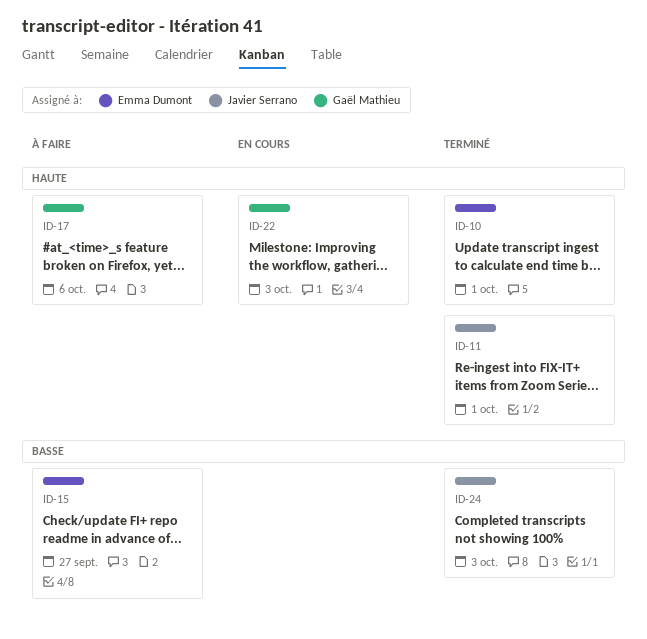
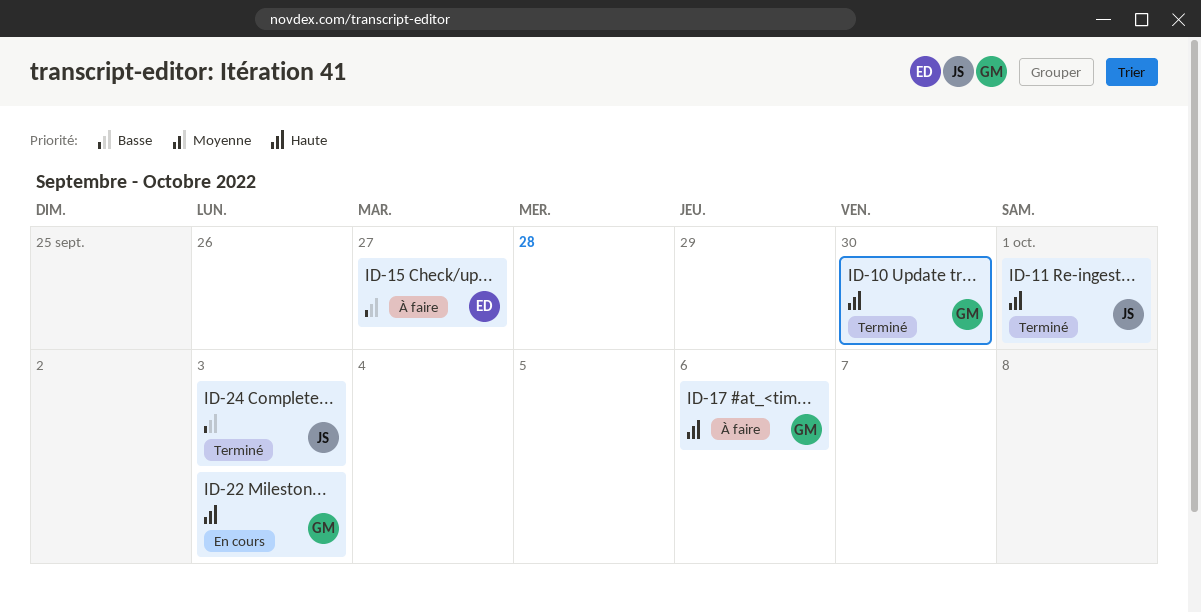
ID-10, owner: Emma Dumont -> Gaël Mathieu
ID-10, due: Oct 1 -> Sep 30

